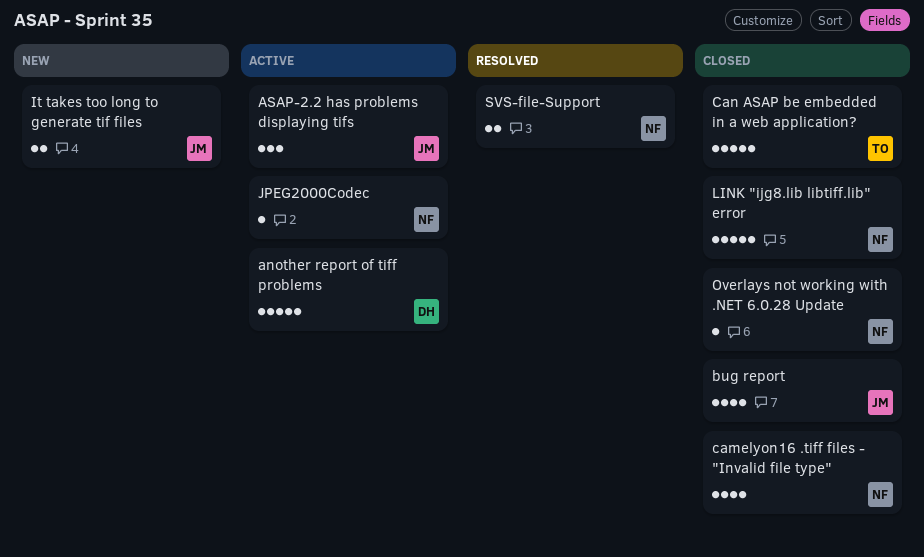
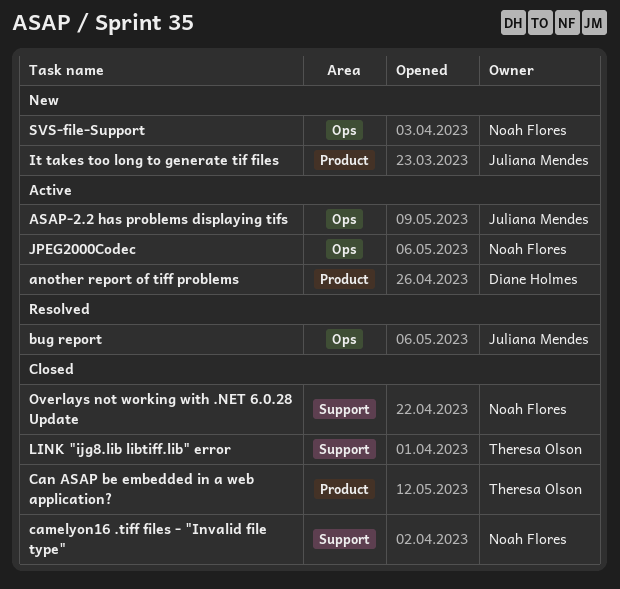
bug report, status: Closed -> Resolved
LINK "ijg8.lib libtiff.lib" error, owner: Noah Flores -> Theresa Olson
SVS-file-Support, status: Resolved -> New

